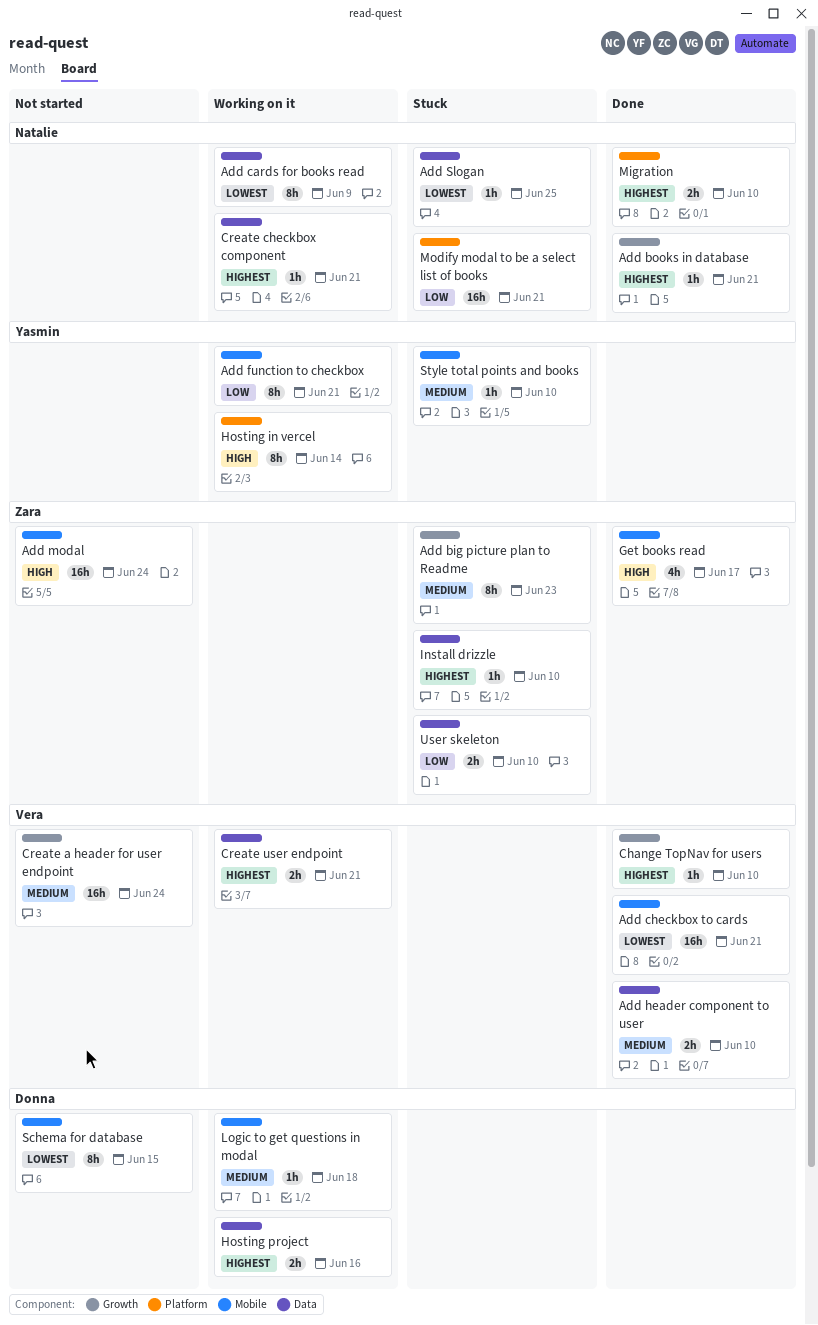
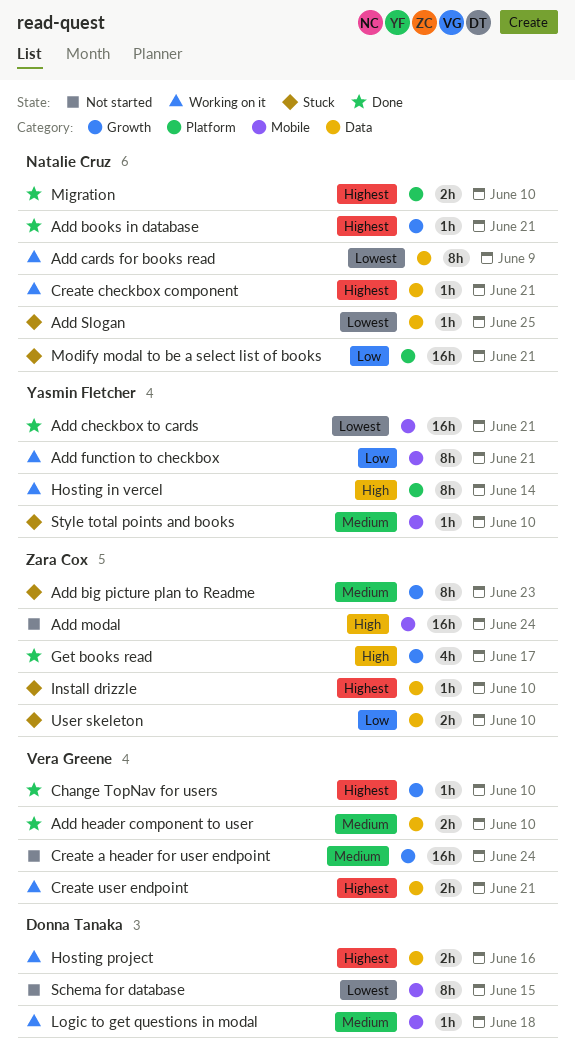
Add checkbox to cards, owner: Vera Greene -> Yasmin Fletcher
Get books read, label: Mobile -> Growth

